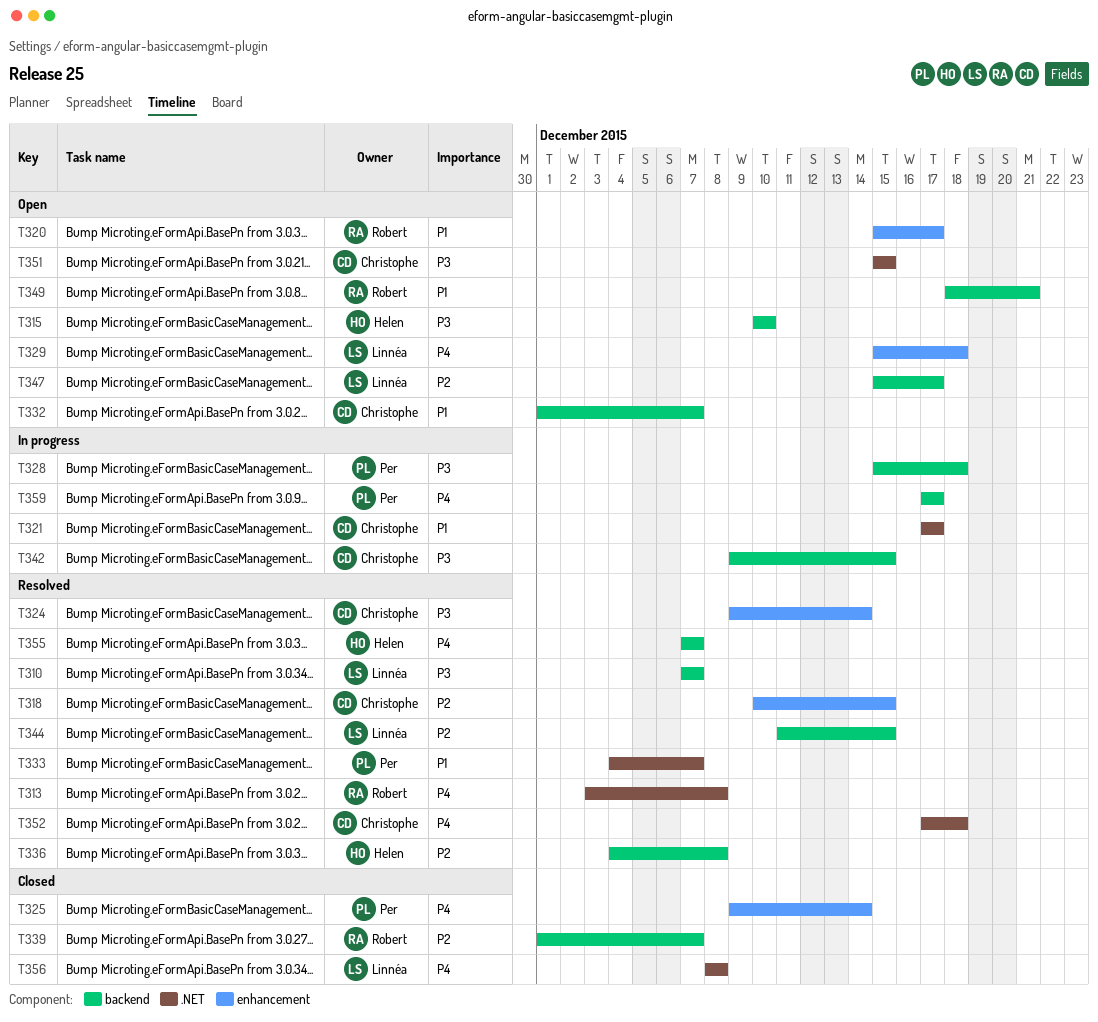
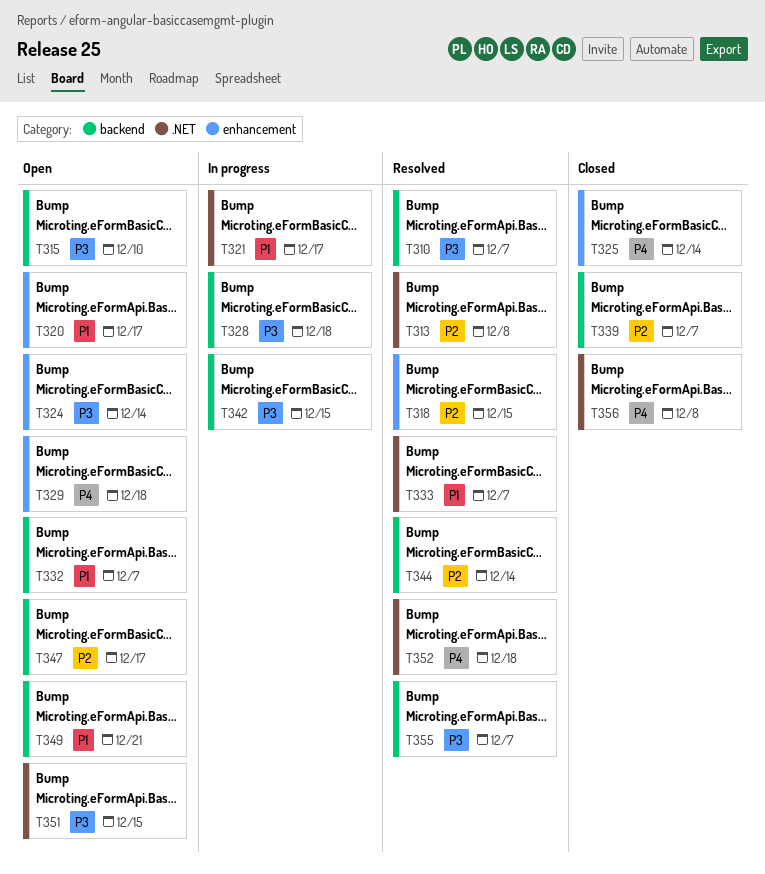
T313, priority: P4 -> P2
T324, status: Resolved -> Open
T336: present -> none
T344, due: Dec 15 -> Dec 14
T355, priority: P4 -> P3
T359: present -> none

